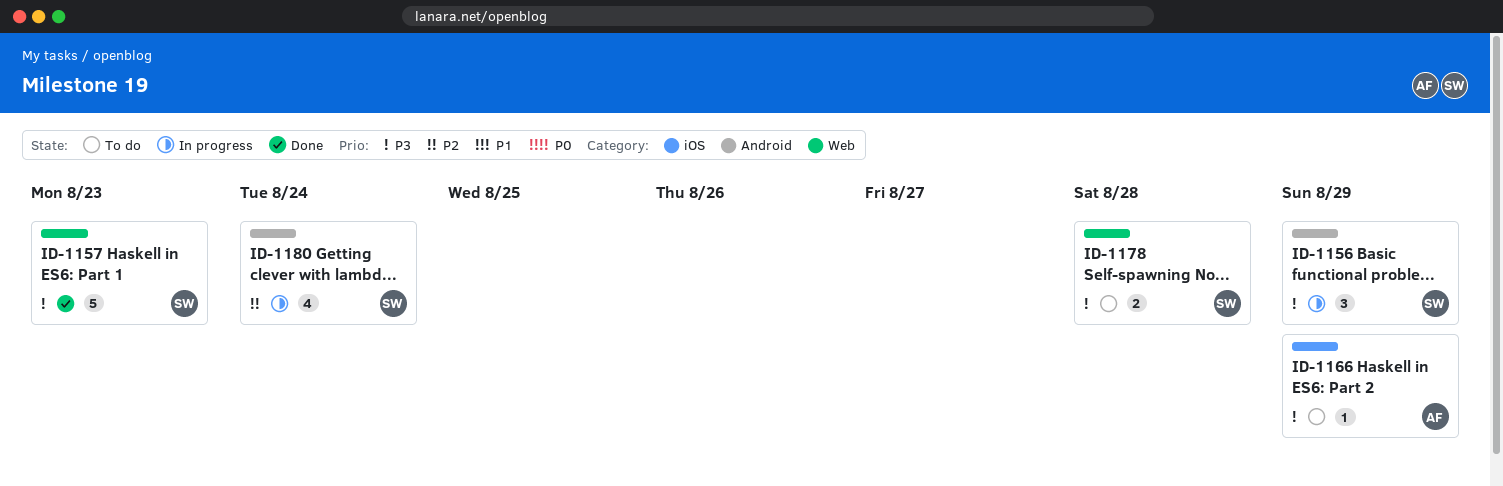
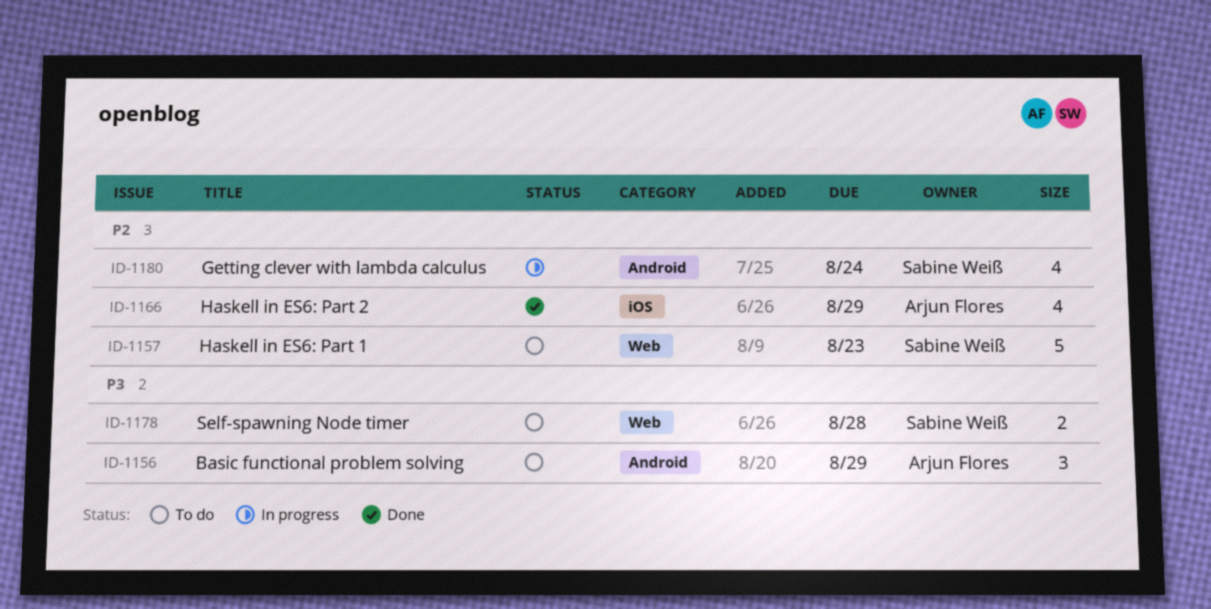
ID-1156, status: In progress -> To do
ID-1156, owner: Sabine Weiß -> Arjun Flores
ID-1157, status: Done -> To do
ID-1157, priority: P3 -> P2
ID-1166, status: To do -> Done
ID-1166, priority: P3 -> P2
ID-1166, estimate: 1 -> 4

